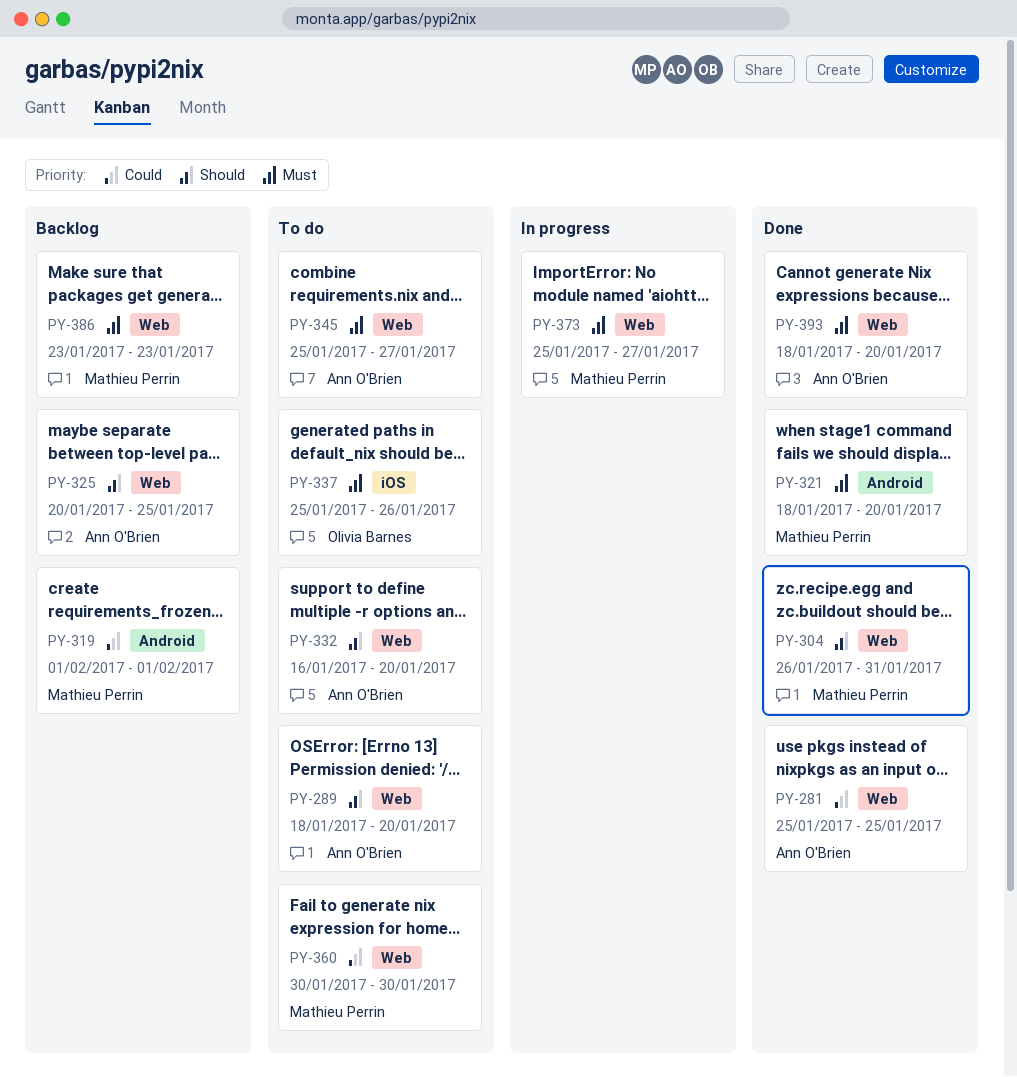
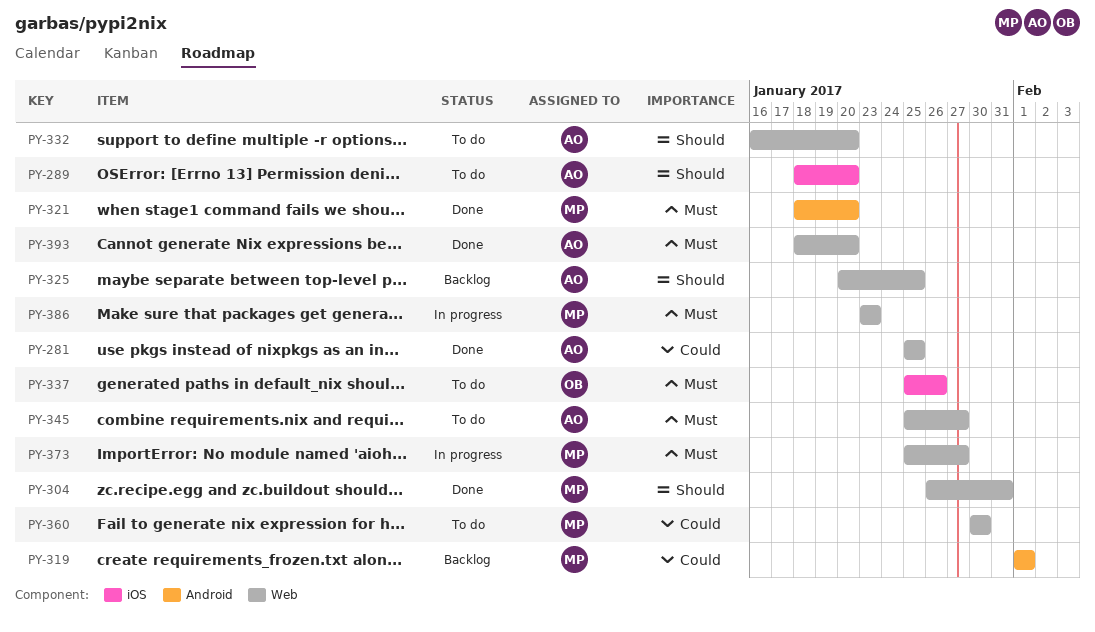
PY-289, label: Web -> iOS
PY-386, status: Backlog -> In progress

